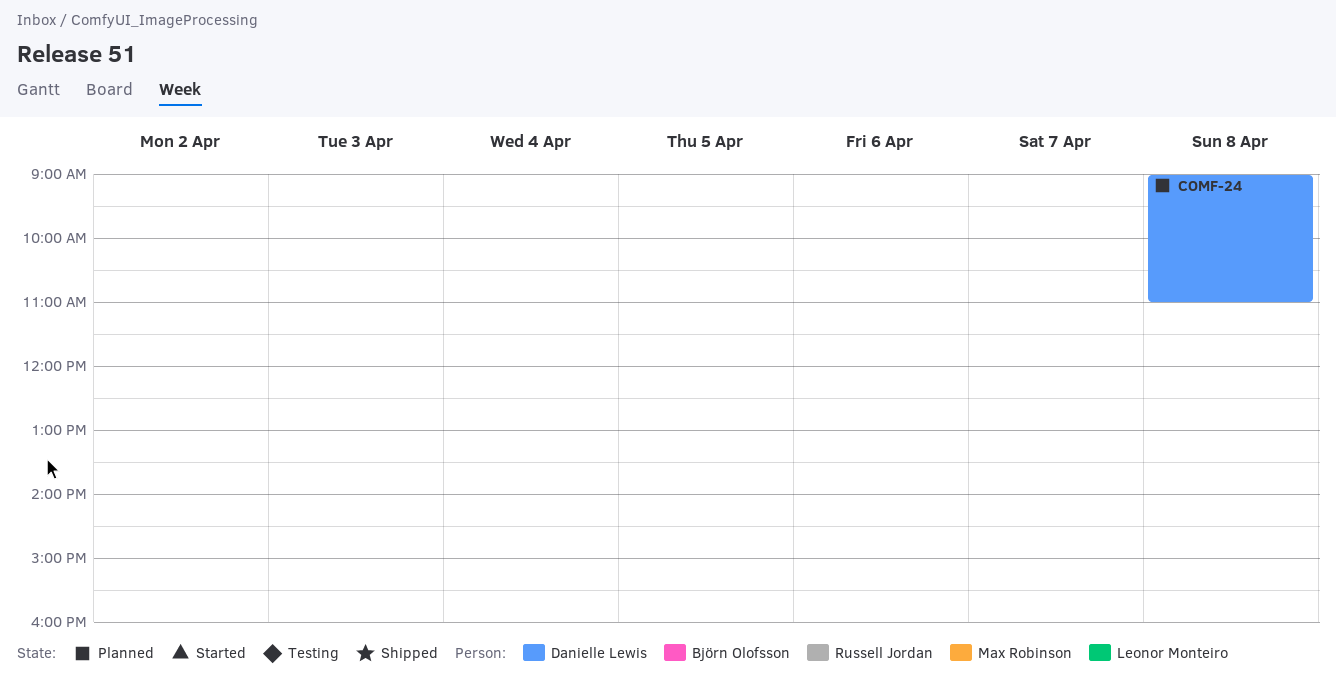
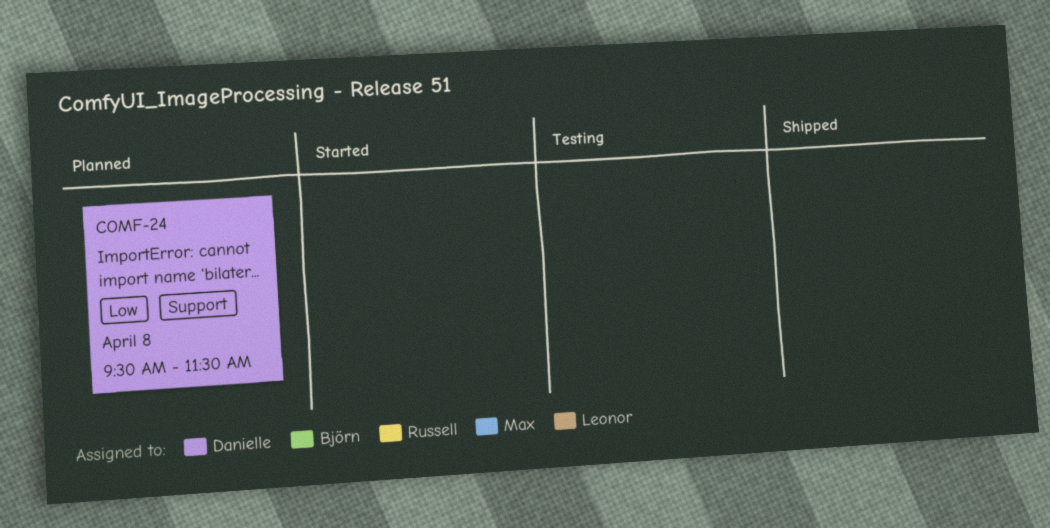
COMF-24, begins: 09:00 -> 09:30
COMF-24, ends: 11:00 -> 11:30

